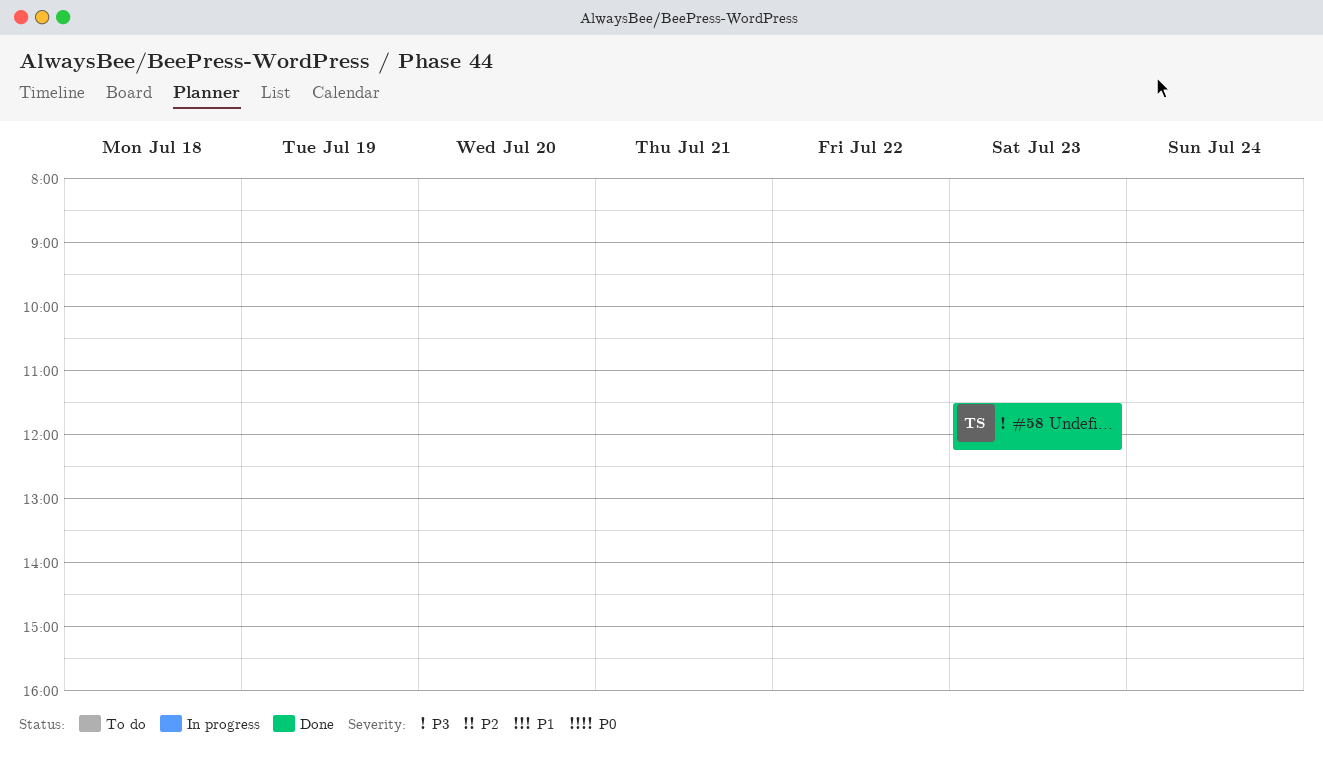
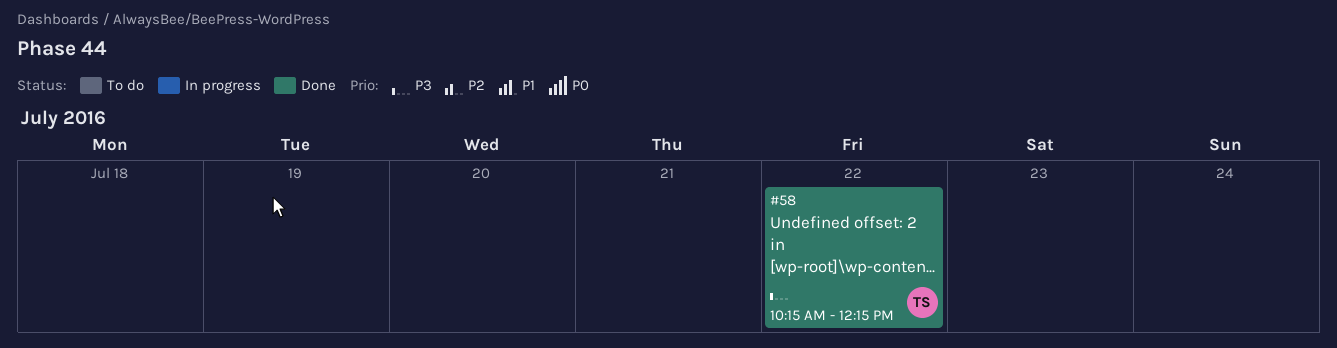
#58, day: Jul 23 -> Jul 22
#58, begins: 11:30 -> 10:15

